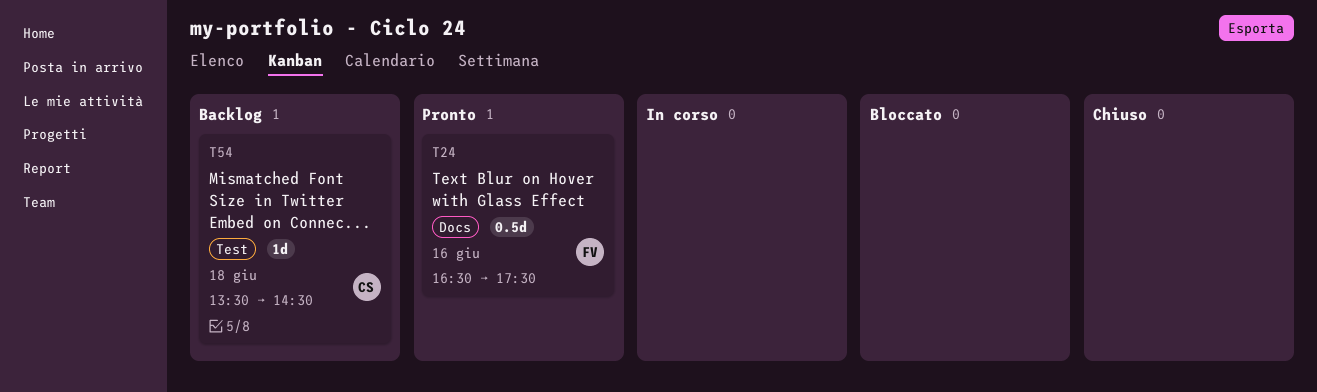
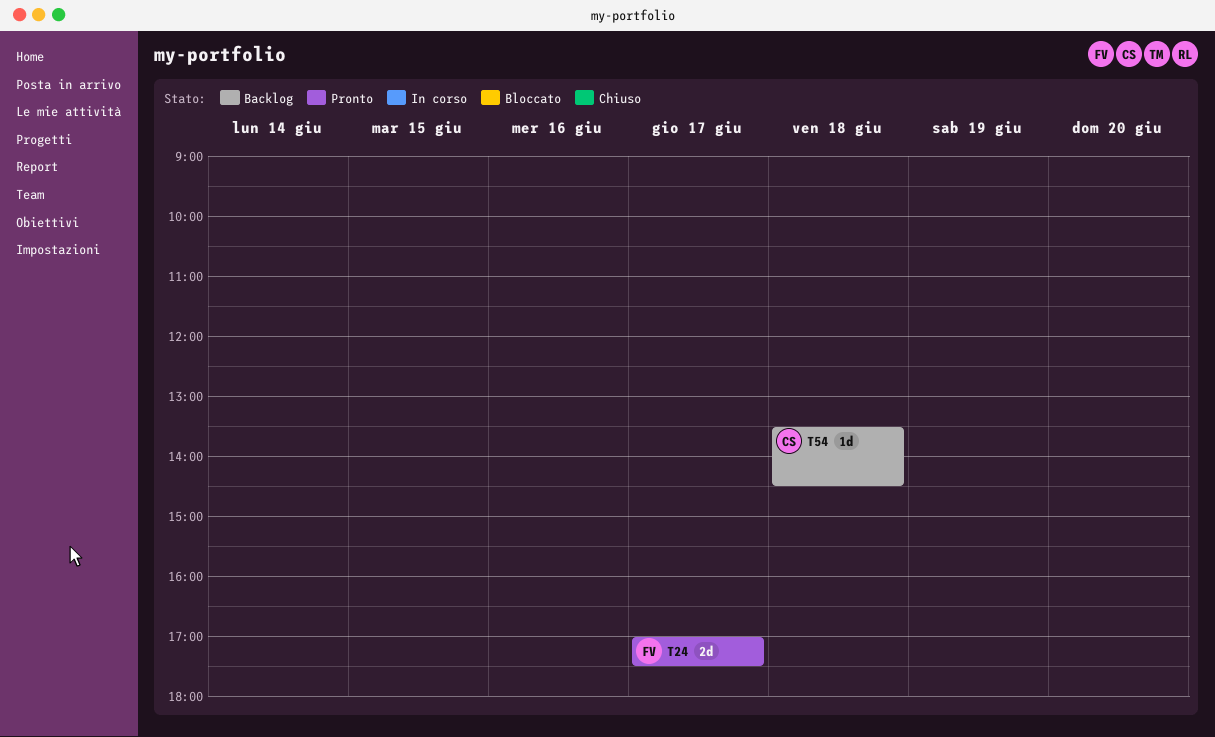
T24, estimate: 0.5d -> 2d
T24, day: Jun 16 -> Jun 17
T24, begins: 16:30 -> 17:00

